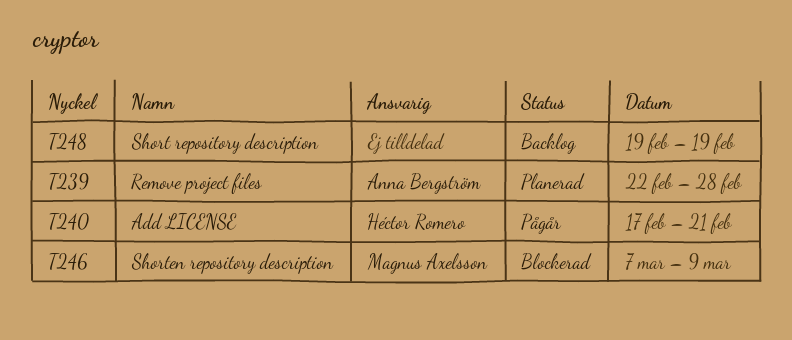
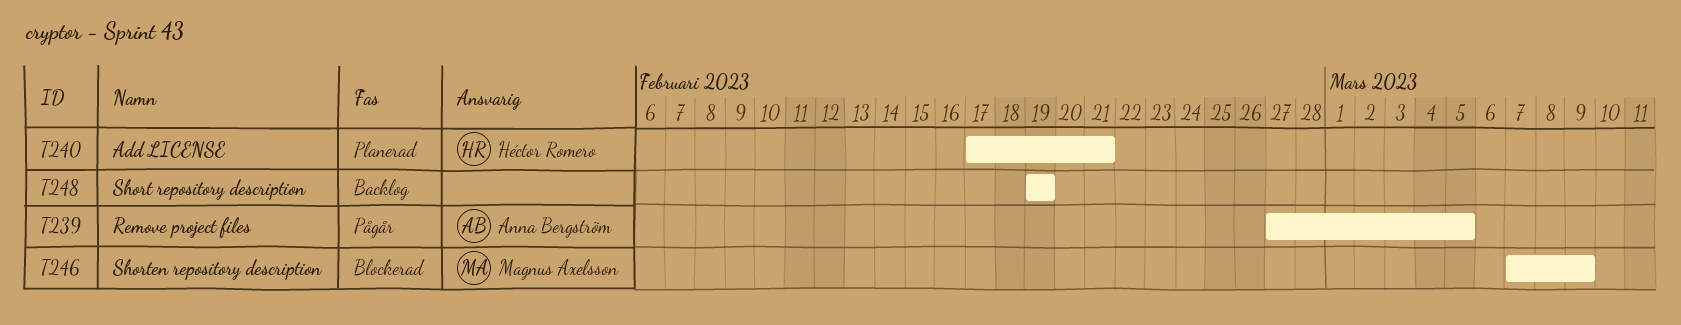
T239, status: Planerad -> Pågår
T239, start: Feb 22 -> Feb 27
T239, due: Feb 28 -> Mar 5
T240, status: Pågår -> Planerad

